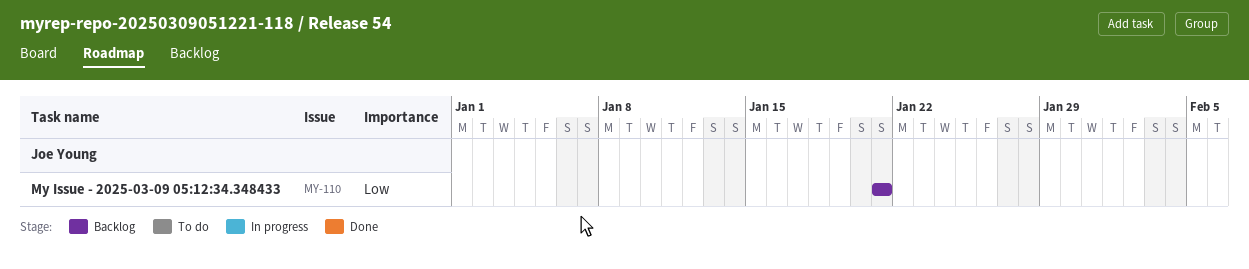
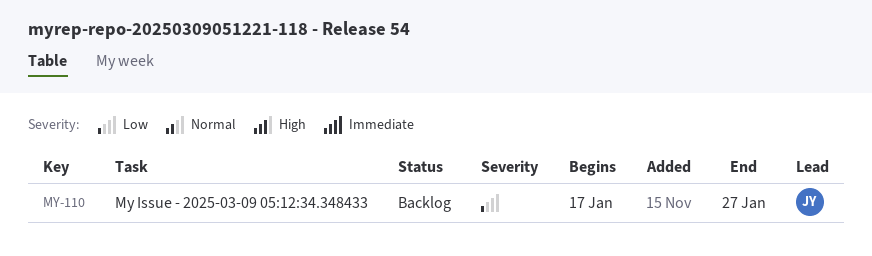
MY-110, start: Jan 21 -> Jan 17
MY-110, due: Jan 21 -> Jan 27

